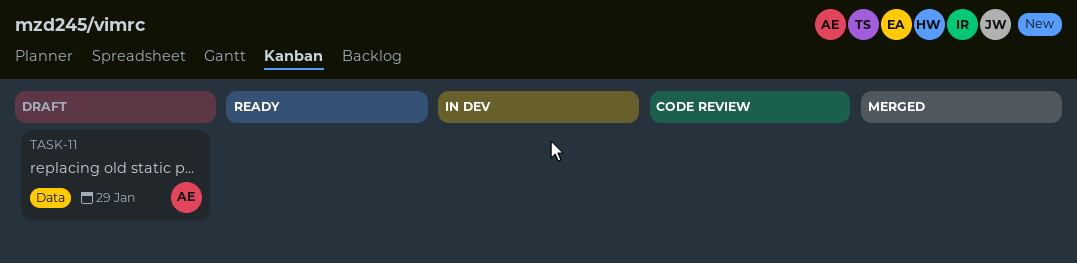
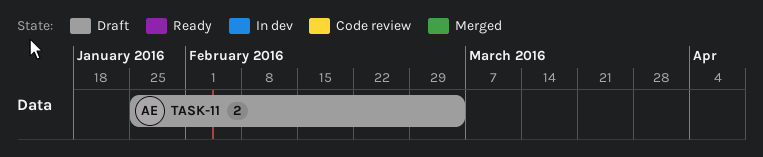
TASK-11, due: Jan 29 -> Mar 4

